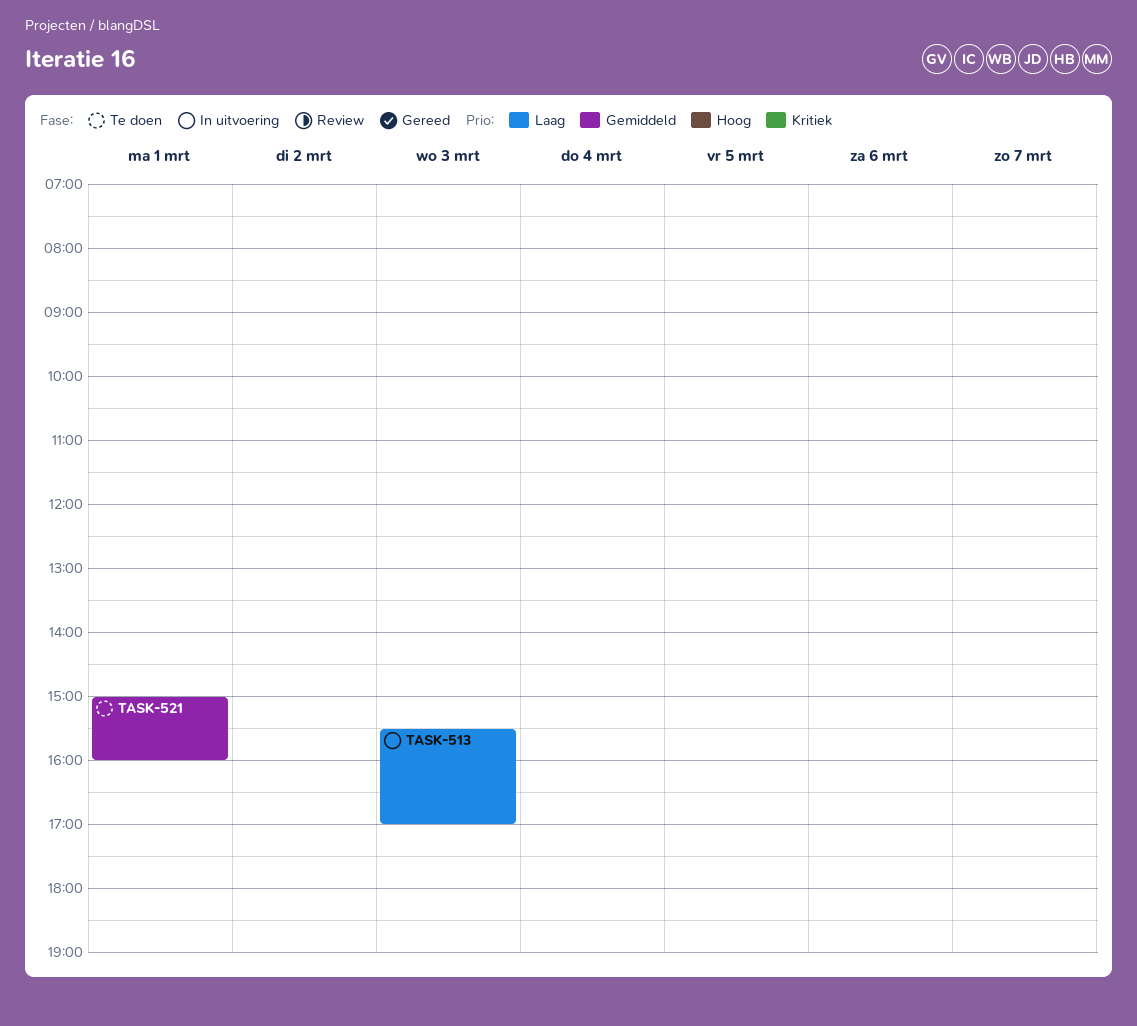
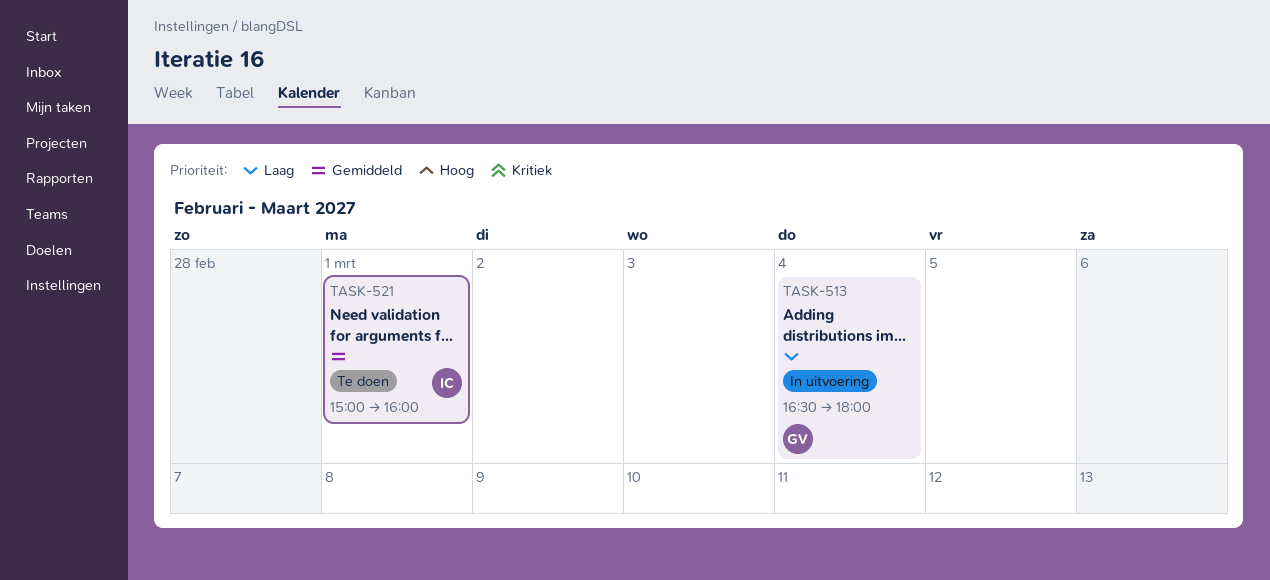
TASK-513, day: Mar 3 -> Mar 4
TASK-513, begins: 15:30 -> 16:30
TASK-513, ends: 17:00 -> 18:00

